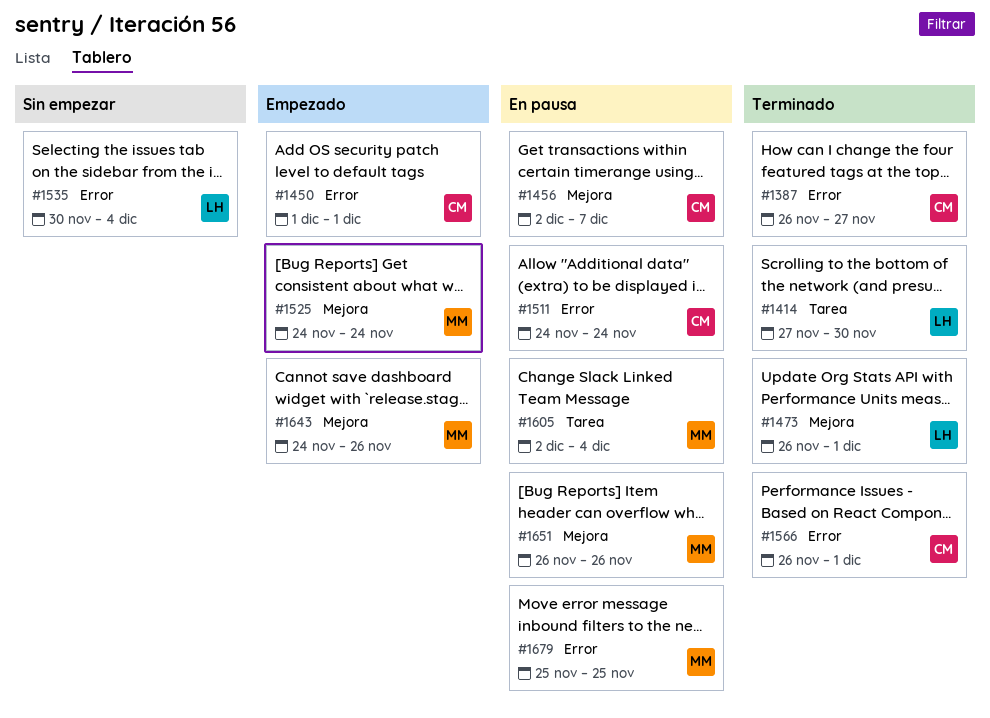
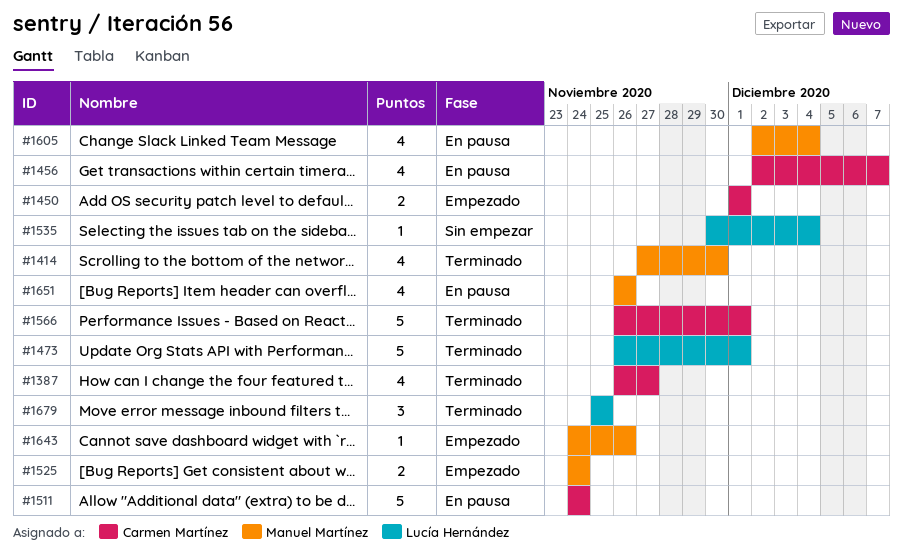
#1414, owner: Lucía Hernández -> Manuel Martínez
#1679, status: En pausa -> Terminado
#1679, owner: Manuel Martínez -> Lucía Hernández

